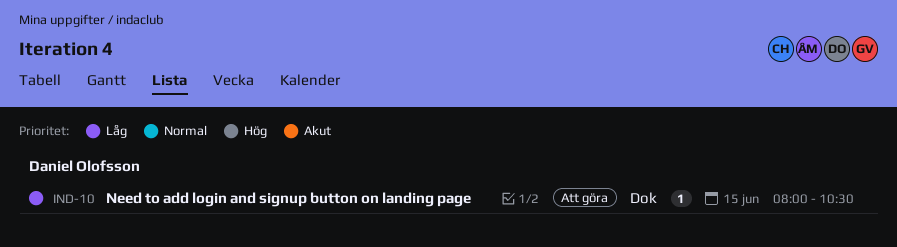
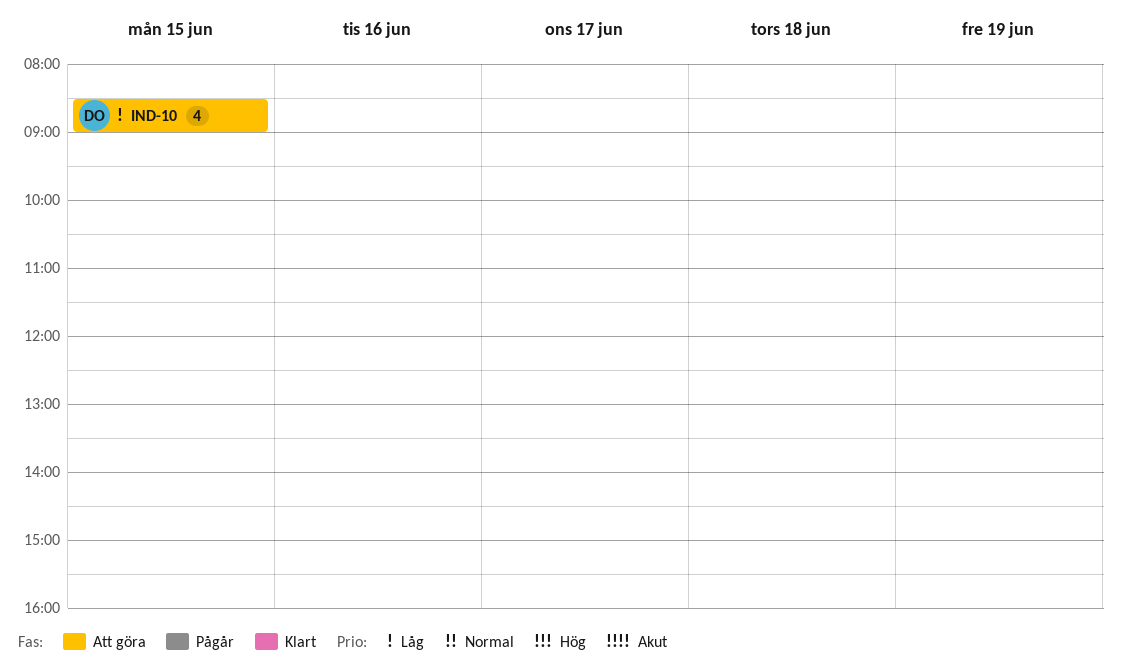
IND-10, estimate: 1 -> 4
IND-10, begins: 08:00 -> 08:30
IND-10, ends: 10:30 -> 09:00

